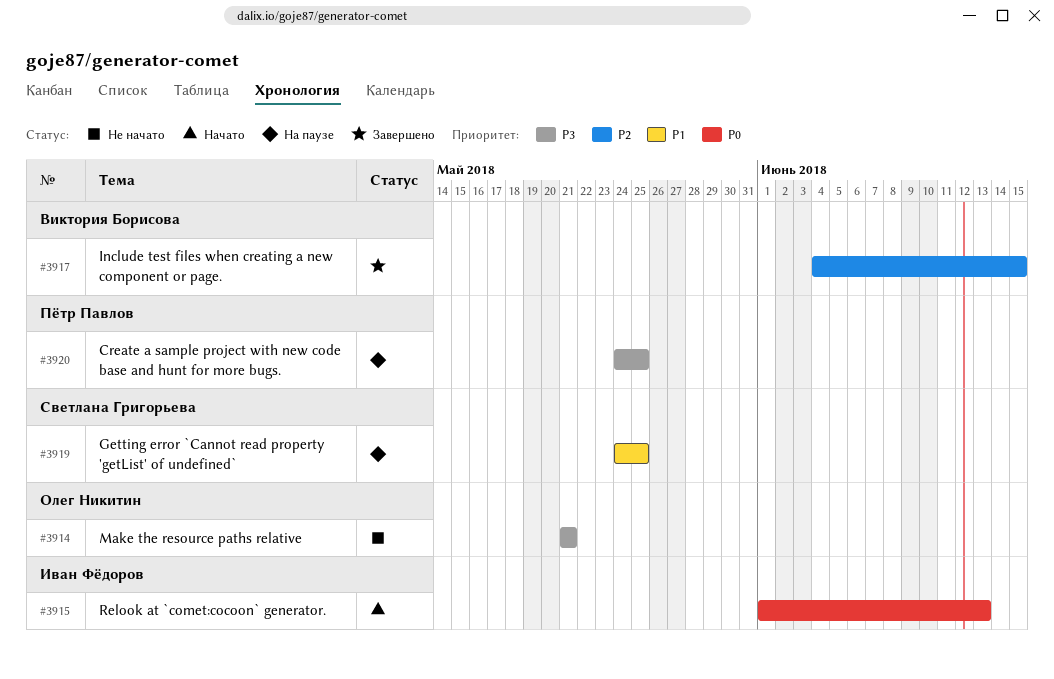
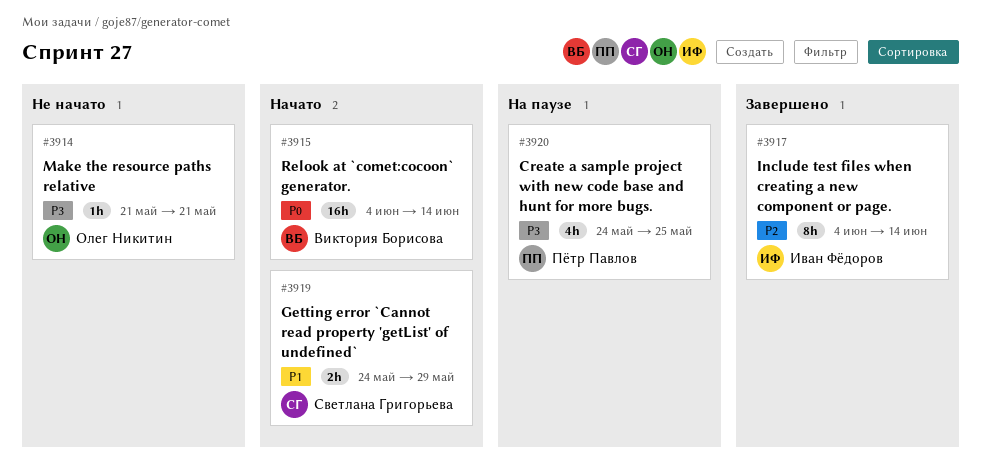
#3915, owner: Иван Фёдоров -> Виктория Борисова
#3915, start: Jun 1 -> Jun 4
#3915, due: Jun 13 -> Jun 14
#3917, owner: Виктория Борисова -> Иван Фёдоров
#3917, due: Jun 15 -> Jun 14
#3919, status: На паузе -> Начато
#3919, due: May 25 -> May 29

